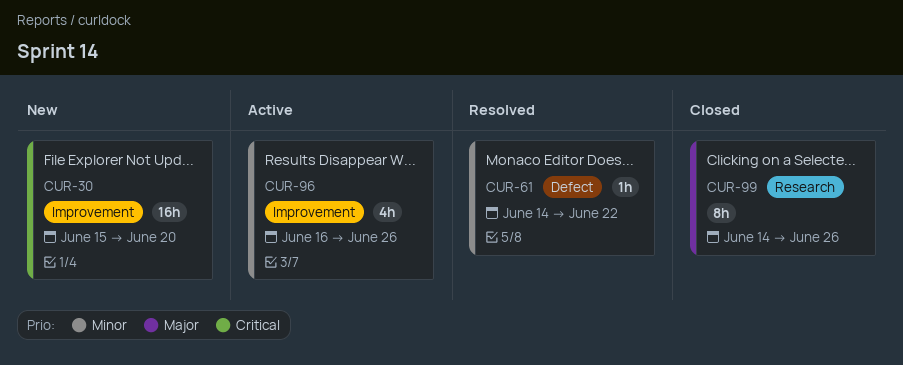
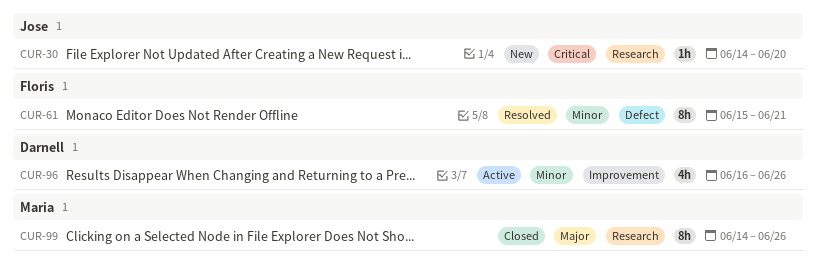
CUR-30, label: Improvement -> Research
CUR-30, estimate: 16h -> 1h
CUR-30, start: Jun 15 -> Jun 14
CUR-61, estimate: 1h -> 8h
CUR-61, start: Jun 14 -> Jun 15
CUR-61, due: Jun 22 -> Jun 21

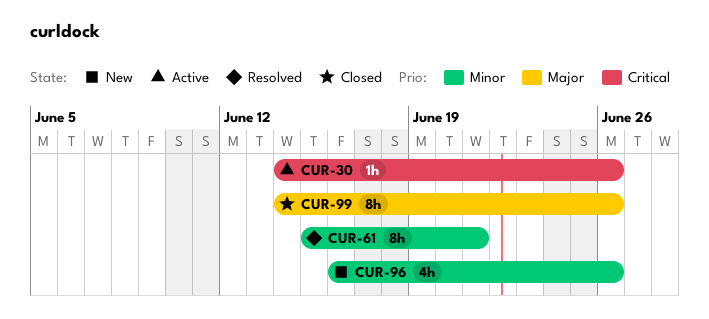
CUR-30, status: New -> Active
CUR-30, due: Jun 20 -> Jun 26
CUR-96, status: Active -> New

